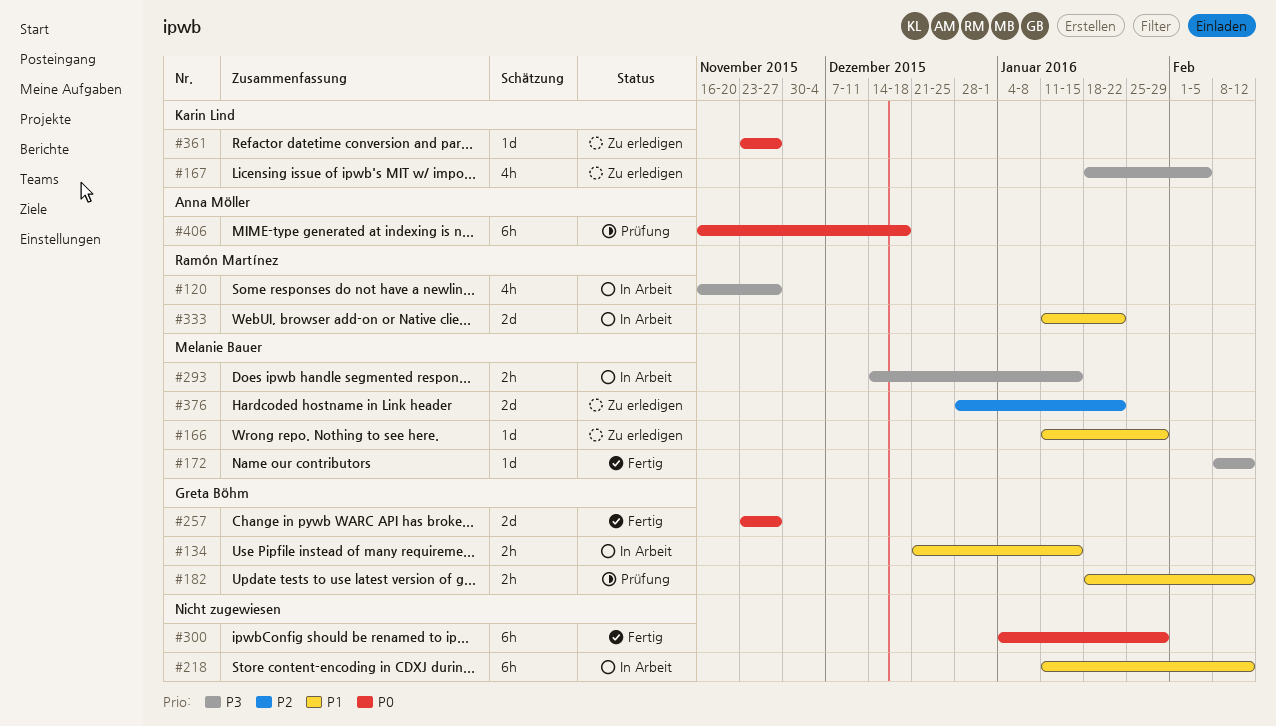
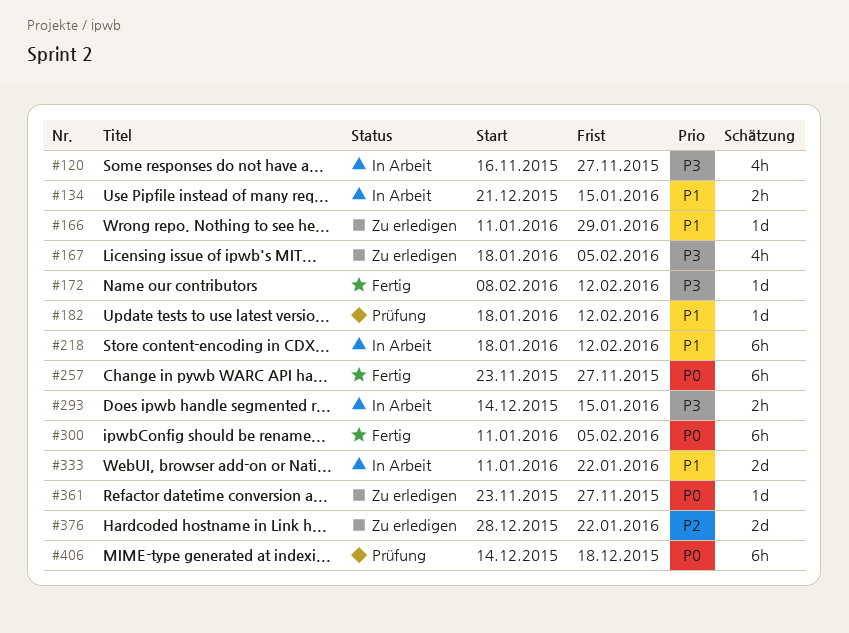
#182, estimate: 2h -> 1d
#218, start: Jan 11 -> Jan 18
#257, estimate: 2d -> 6h
#300, start: Jan 4 -> Jan 11
#300, due: Jan 29 -> Feb 5
#406, start: Nov 16 -> Dec 14

